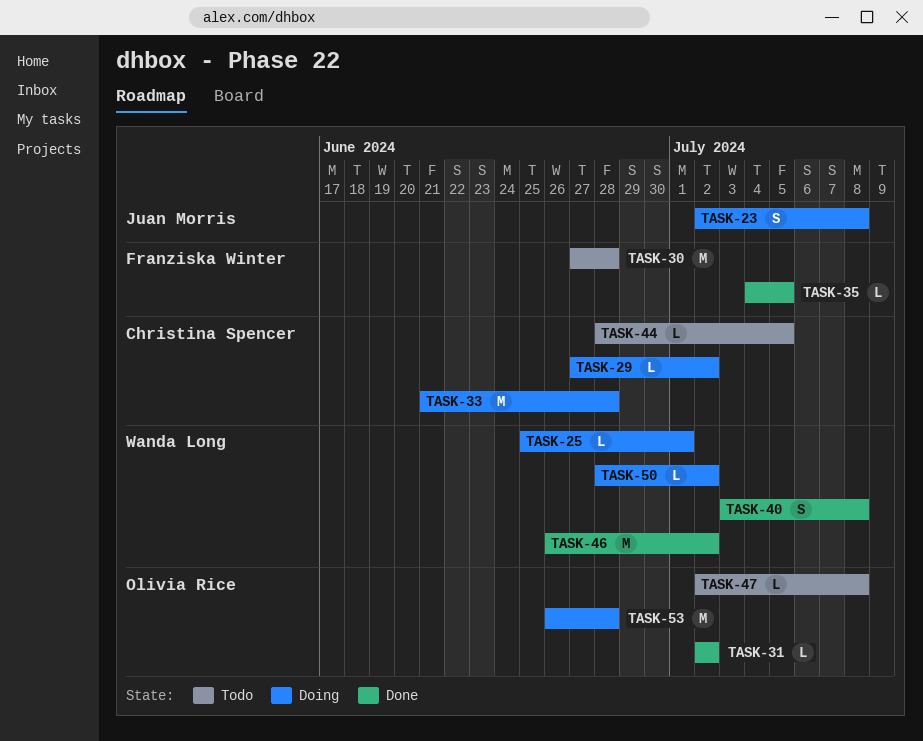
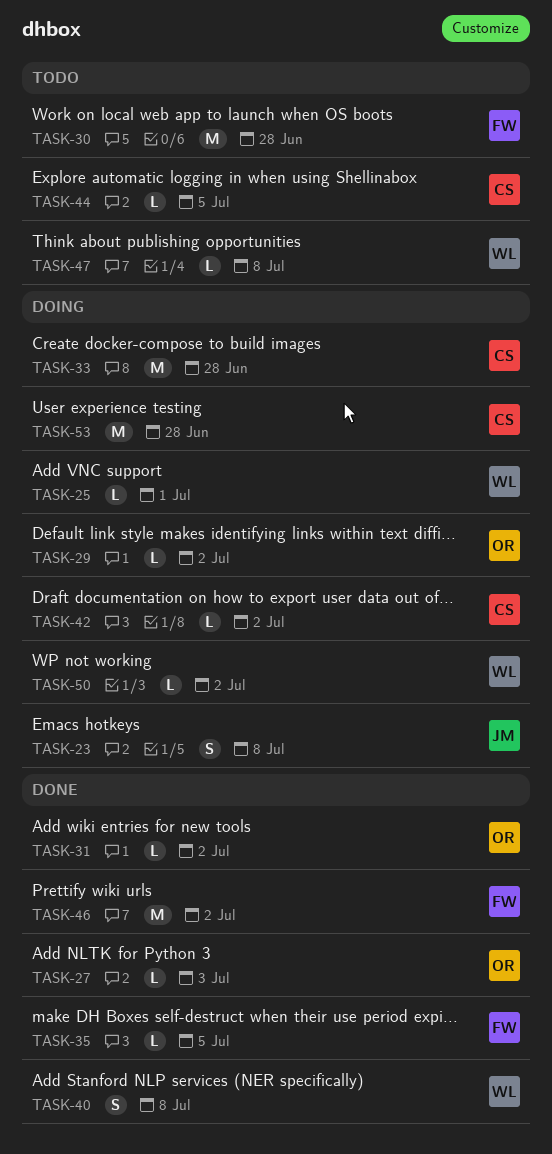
TASK-27: none -> present
TASK-29, owner: Christina Spencer -> Olivia Rice
TASK-42: none -> present
TASK-46, owner: Wanda Long -> Franziska Winter
TASK-47, owner: Olivia Rice -> Wanda Long
TASK-53, owner: Olivia Rice -> Christina Spencer

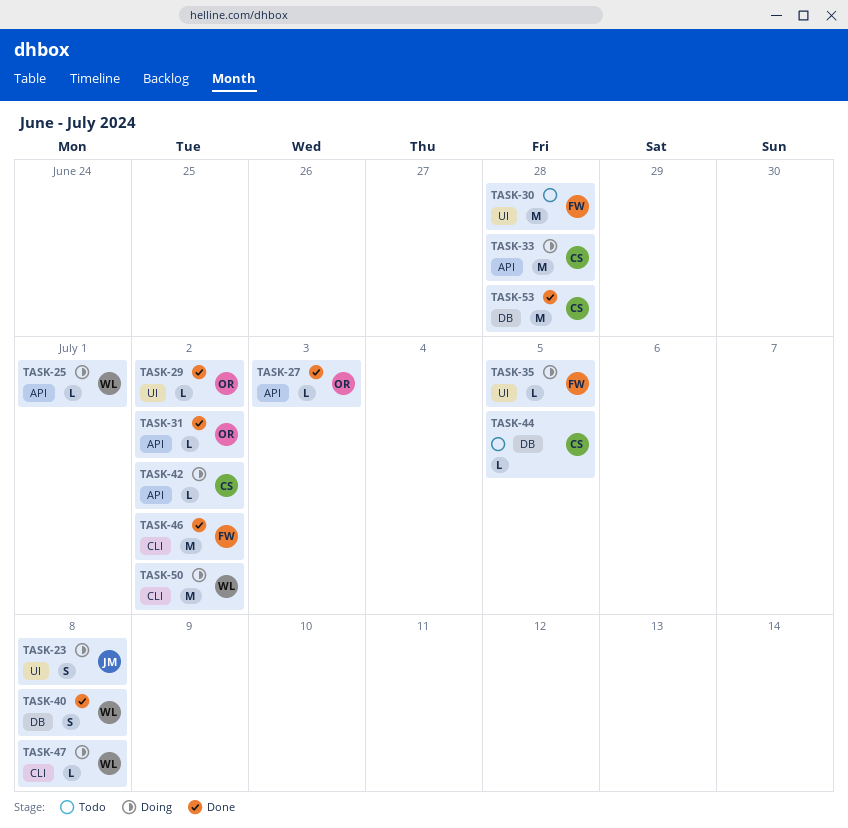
TASK-29, status: Doing -> Done
TASK-35, status: Done -> Doing
TASK-47, status: Todo -> Doing
TASK-50, estimate: L -> M
TASK-53, status: Doing -> Done

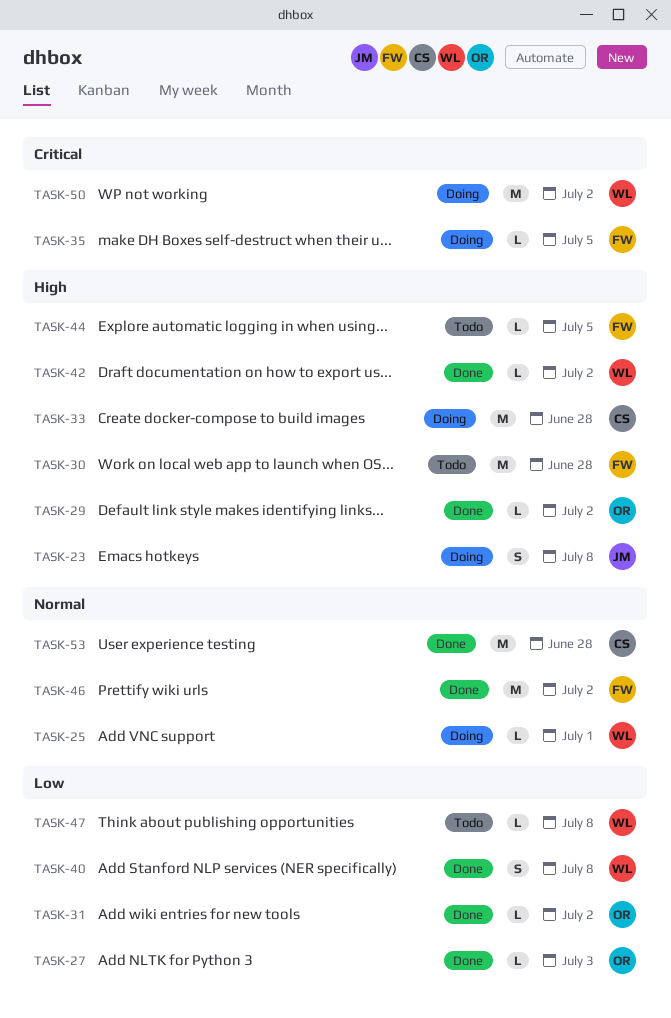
TASK-42, status: Doing -> Done
TASK-42, owner: CS -> WL
TASK-44, owner: CS -> FW
TASK-47, status: Doing -> Todo

